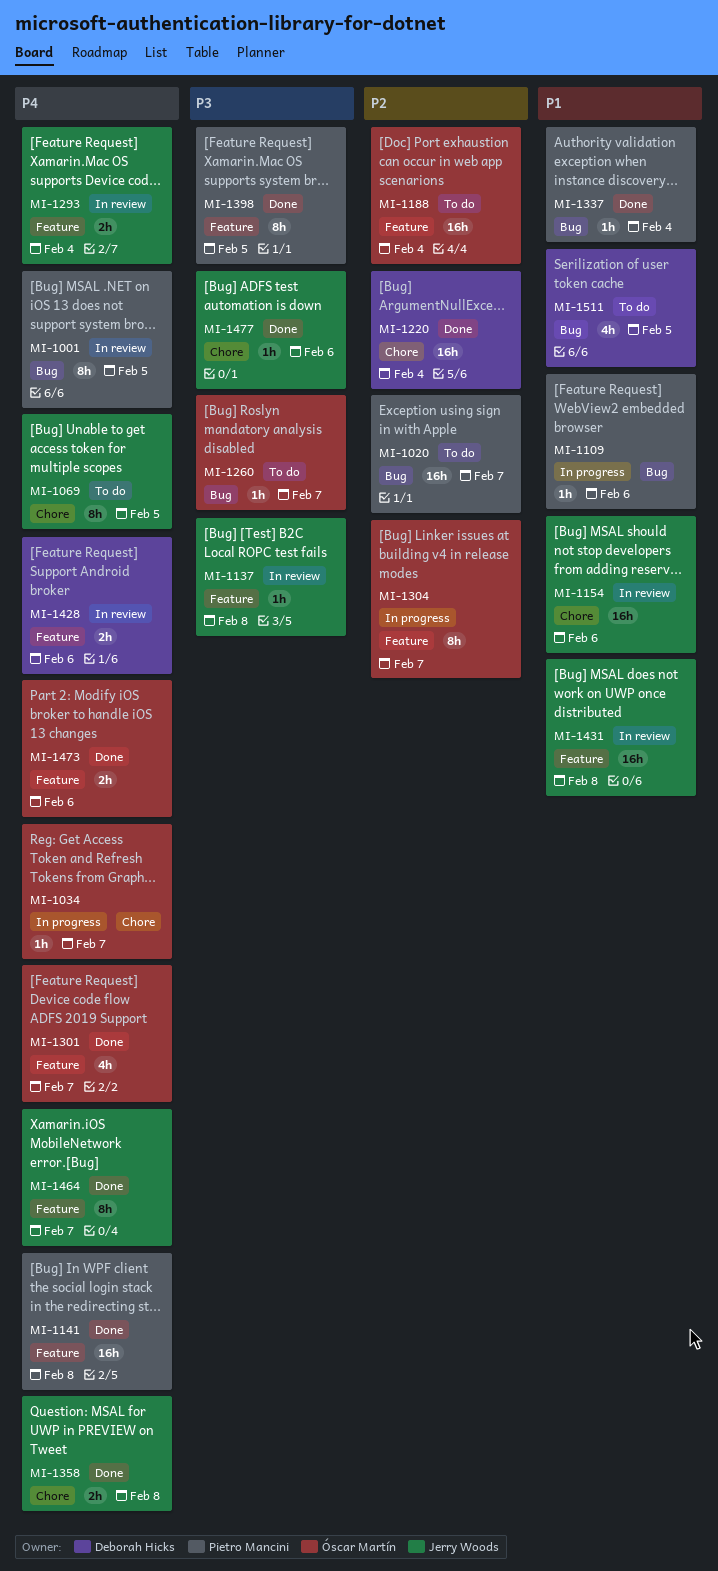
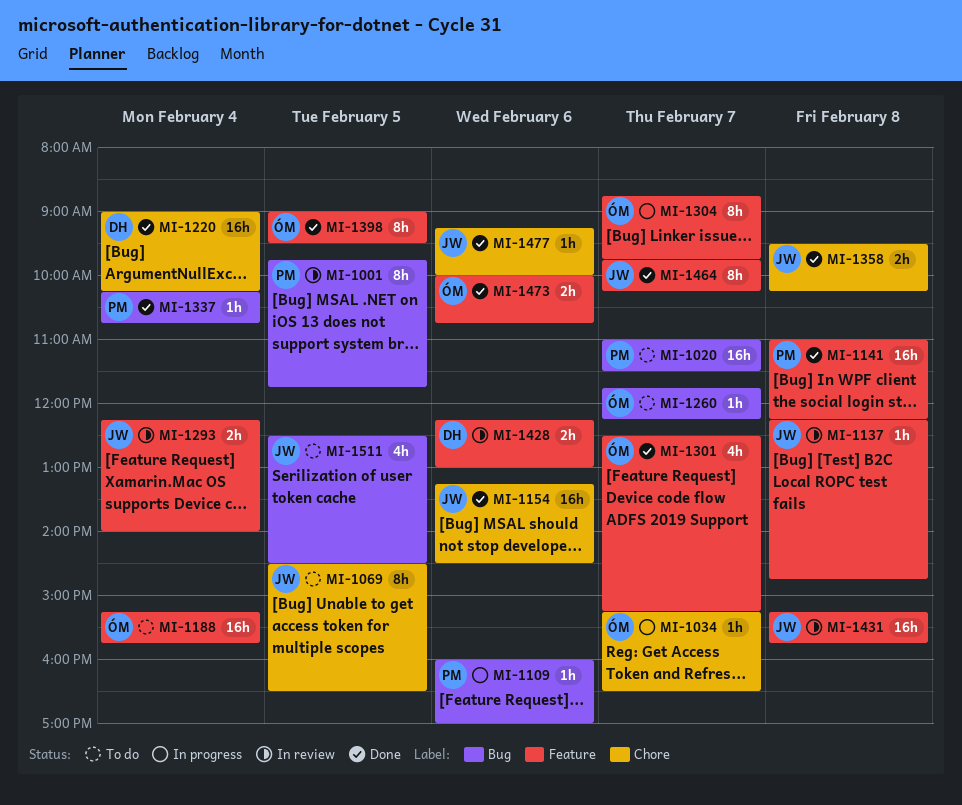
MI-1154, status: In review -> Done
MI-1398, owner: Pietro Mancini -> Óscar Martín
MI-1511, owner: Deborah Hicks -> Jerry Woods

